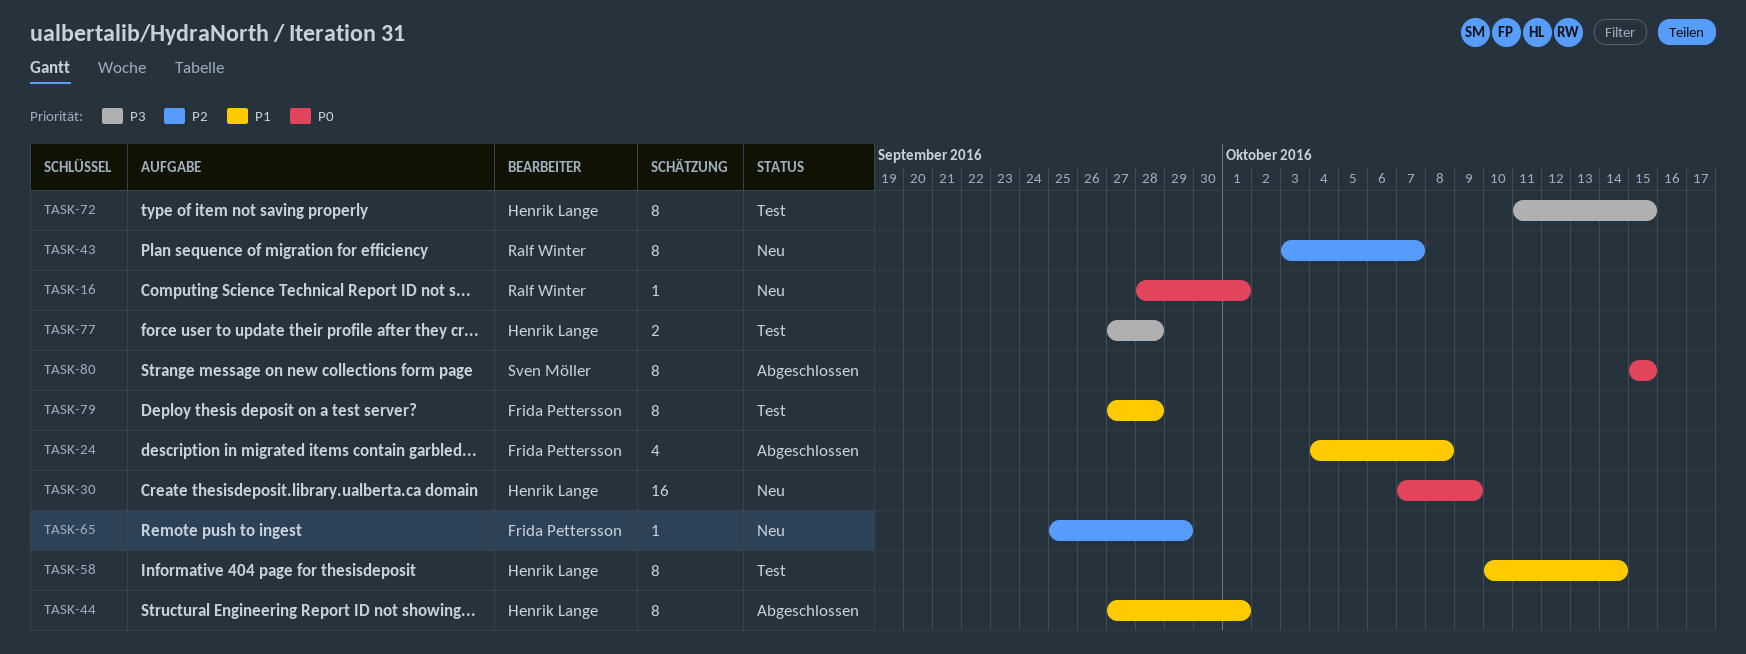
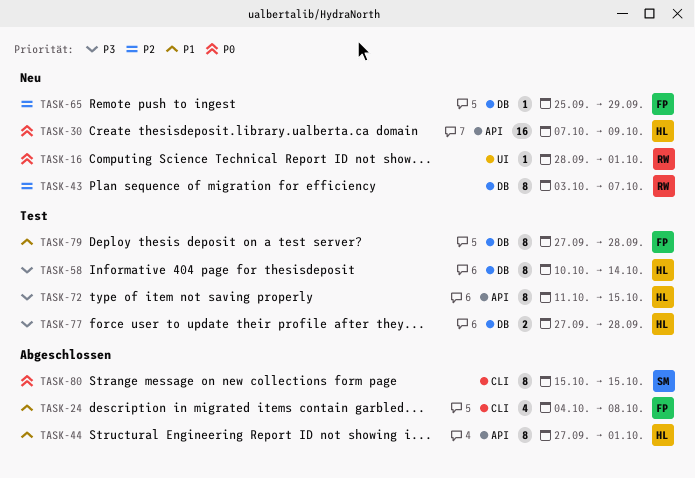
TASK-58, priority: P1 -> P3

